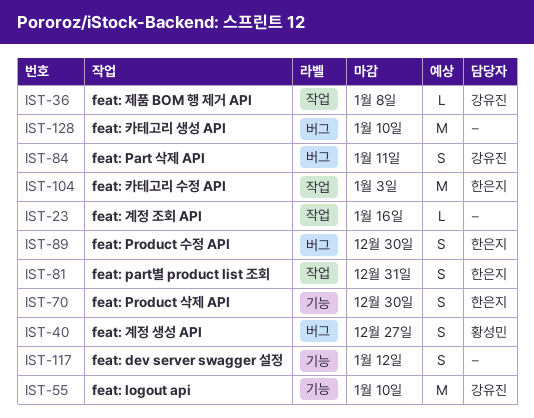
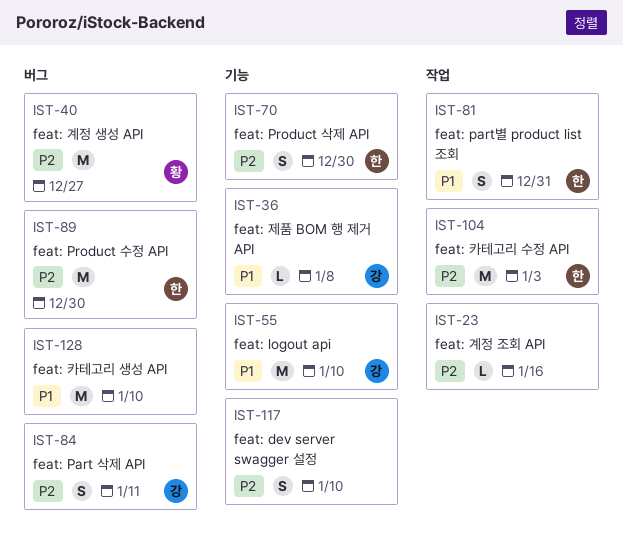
IST-36, label: 작업 -> 기능
IST-40, estimate: S -> M
IST-89, estimate: S -> M
IST-117, due: Jan 12 -> Jan 10

